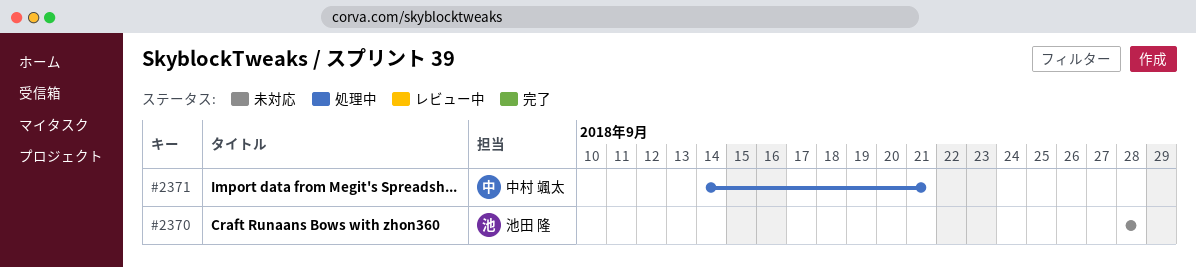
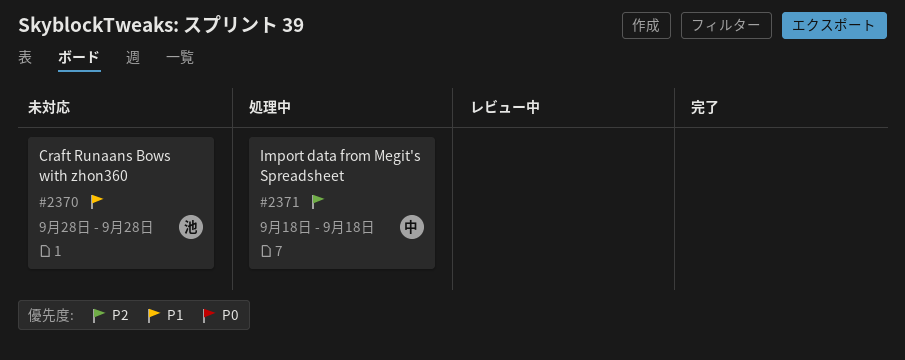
#2371, start: Sep 14 -> Sep 18
#2371, due: Sep 21 -> Sep 18

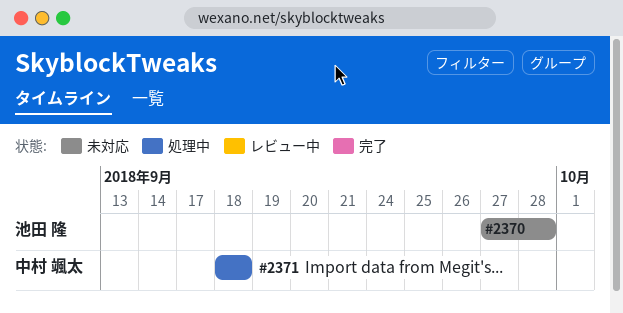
#2370, start: Sep 28 -> Sep 27

